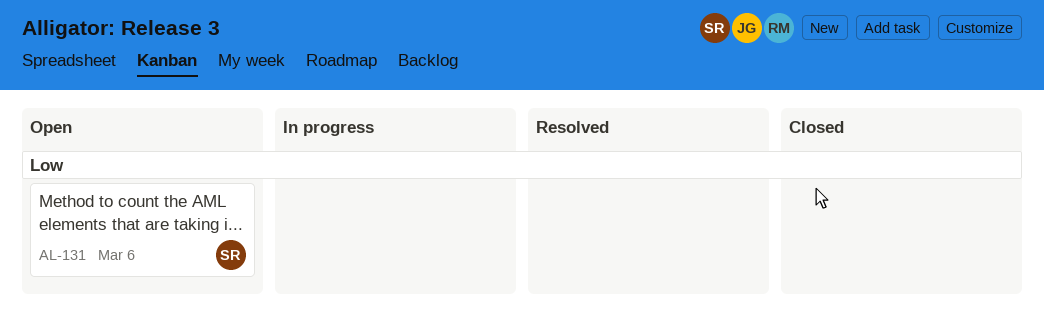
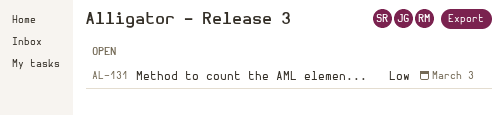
AL-131, due: Mar 6 -> Mar 3

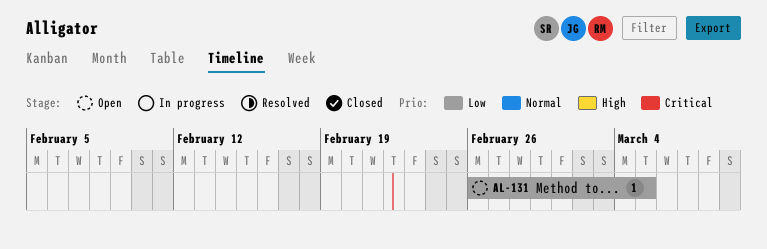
AL-131, due: Mar 3 -> Mar 5

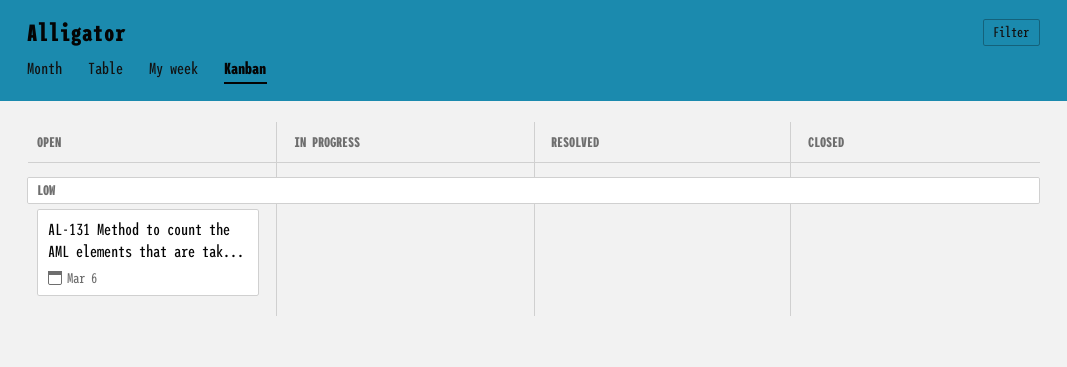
AL-131, due: Mar 5 -> Mar 6

